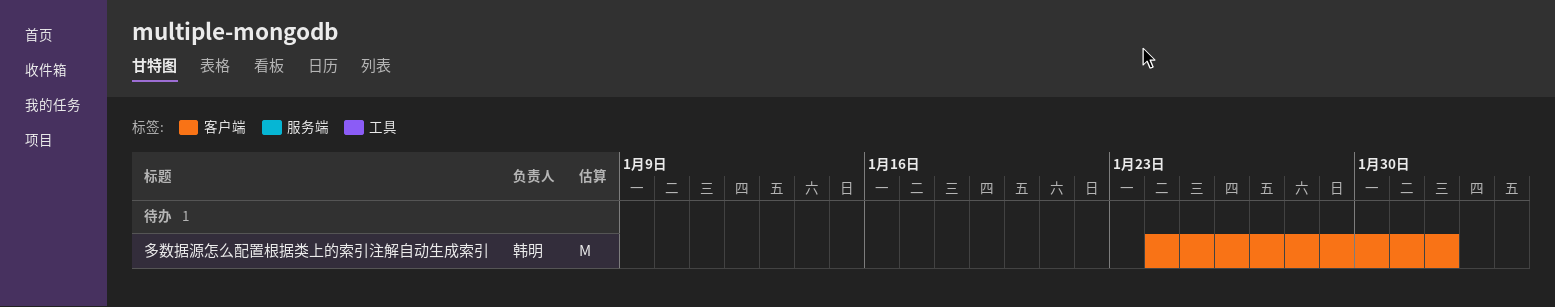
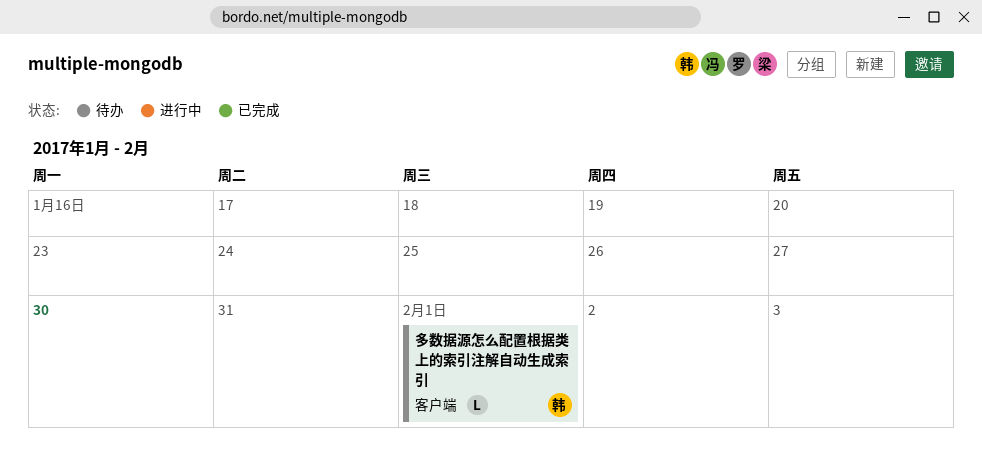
多数据源怎么配置根据类上的索引注解自动生成索引, estimate: M -> L

